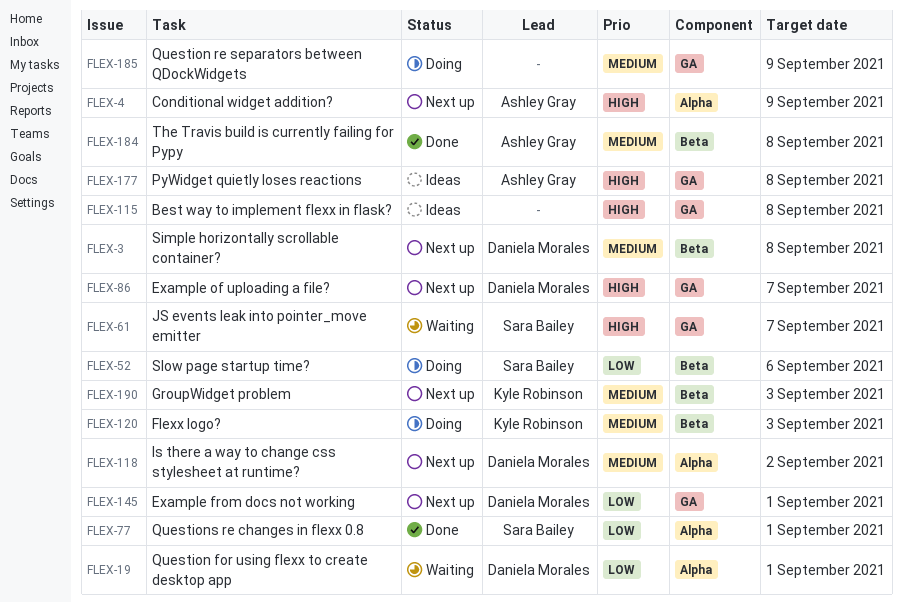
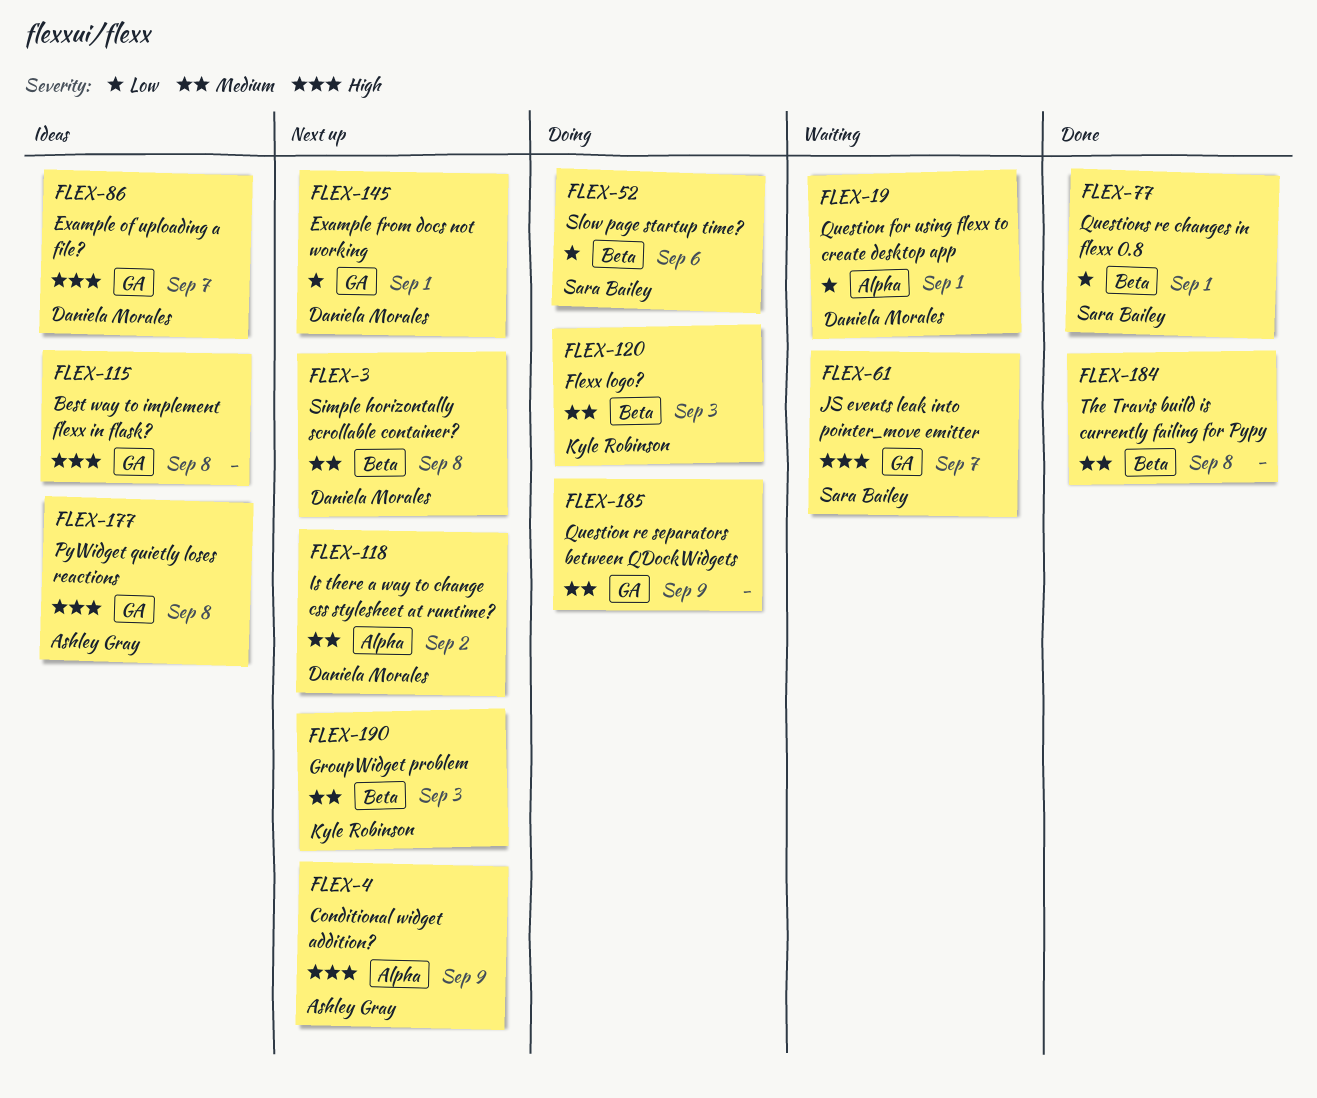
FLEX-77, label: Alpha -> Beta
FLEX-86, status: Next up -> Ideas
FLEX-184, owner: Ashley Gray -> none

